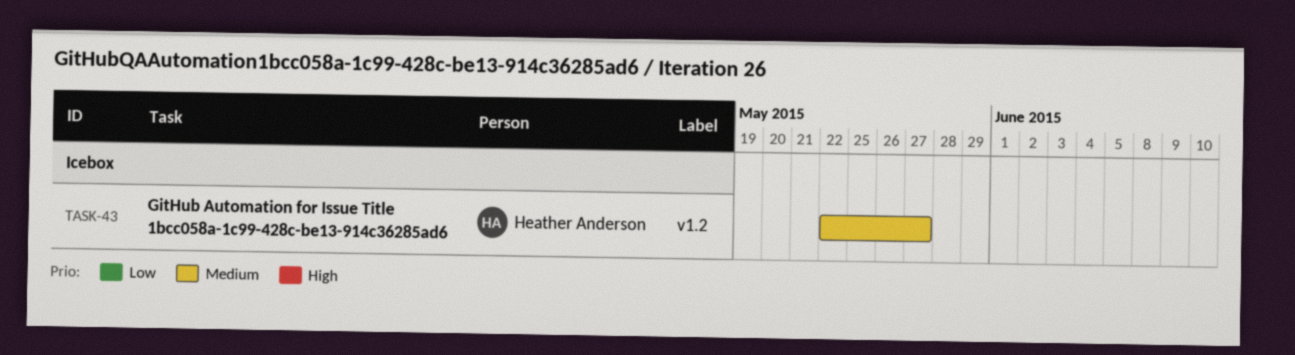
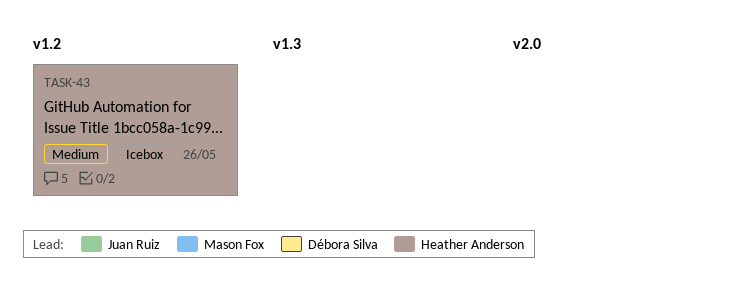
TASK-43, due: May 27 -> May 26

